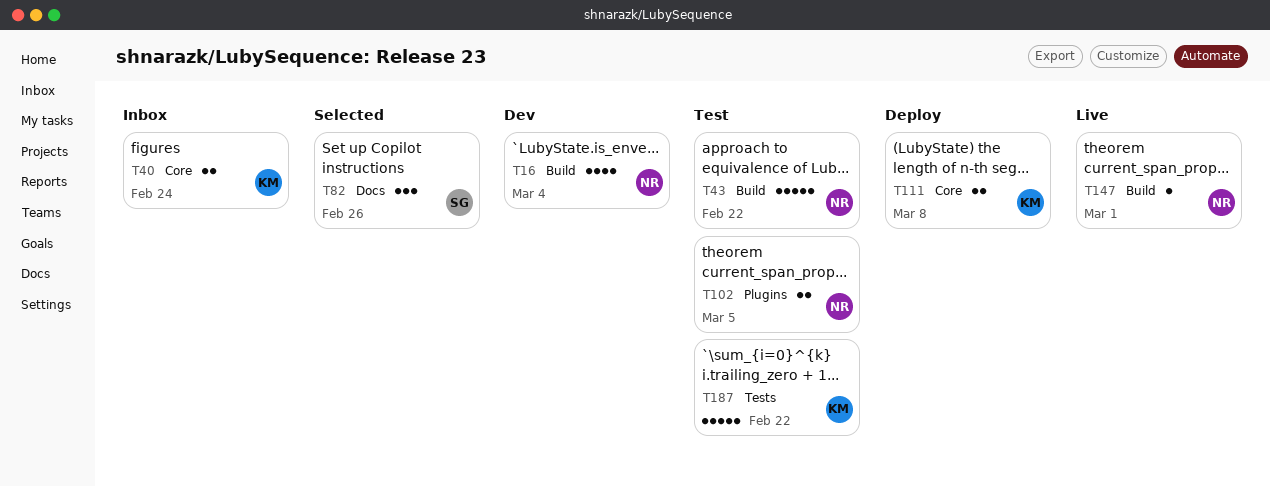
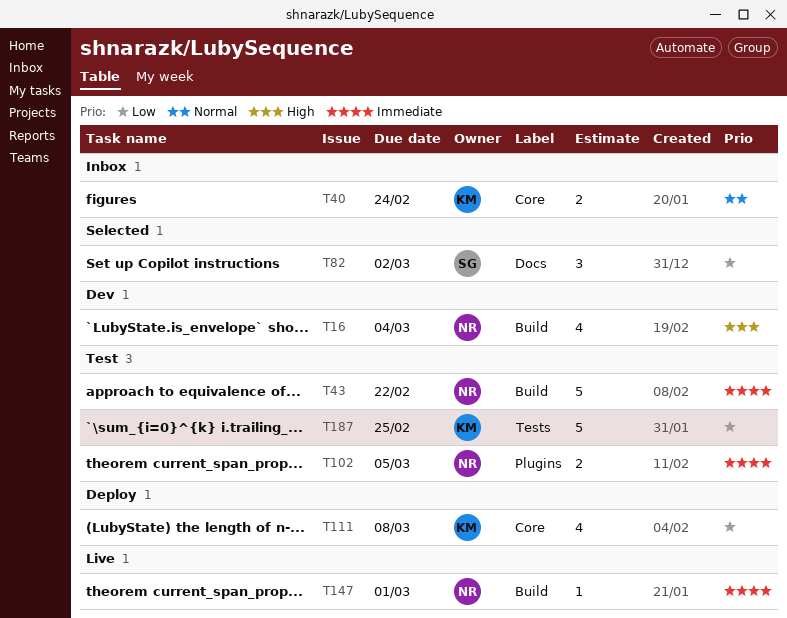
T82, due: Feb 26 -> Mar 2
T111, estimate: 2 -> 4
T187, due: Feb 22 -> Feb 25

